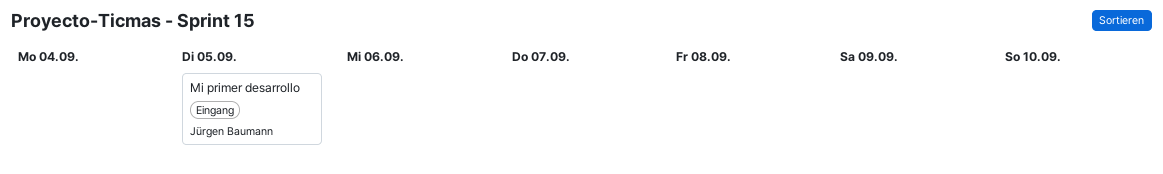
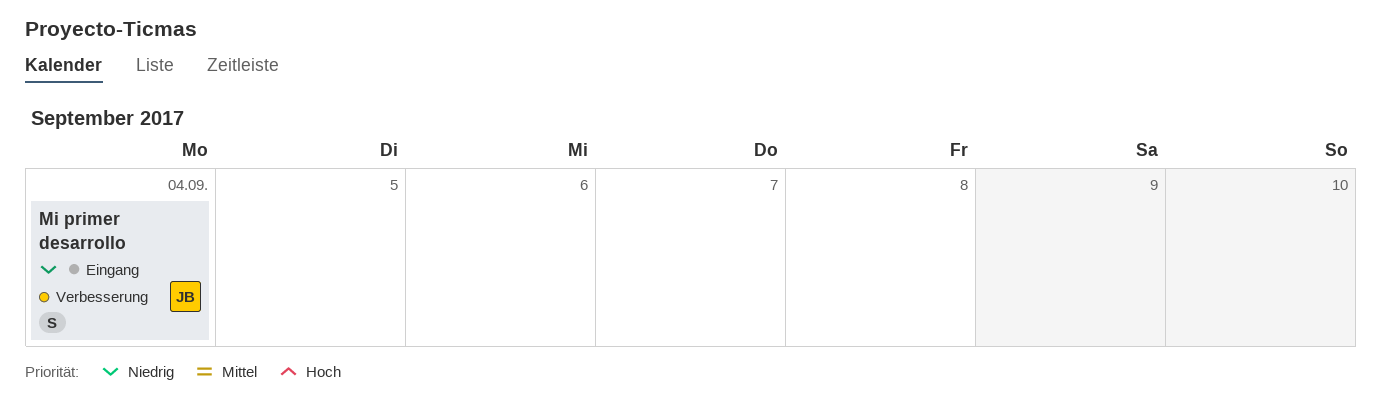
Mi primer desarrollo, due: Sep 5 -> Sep 4

